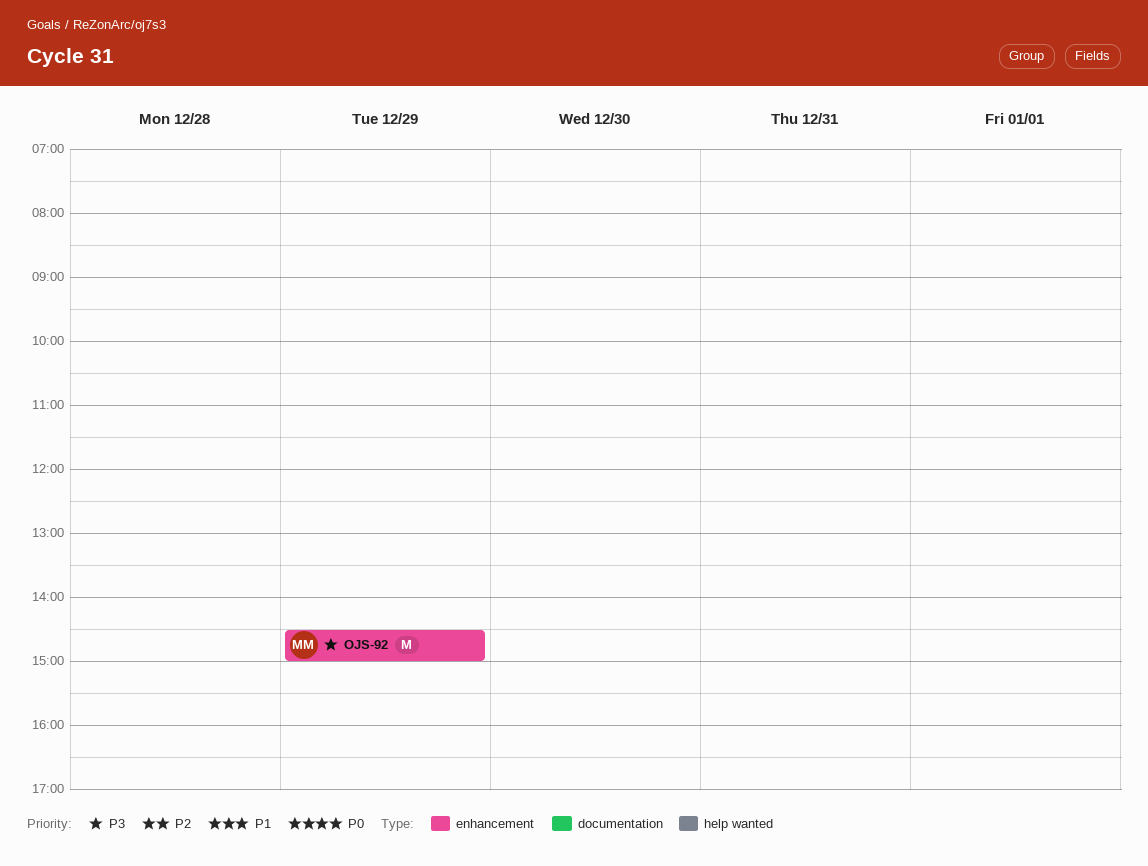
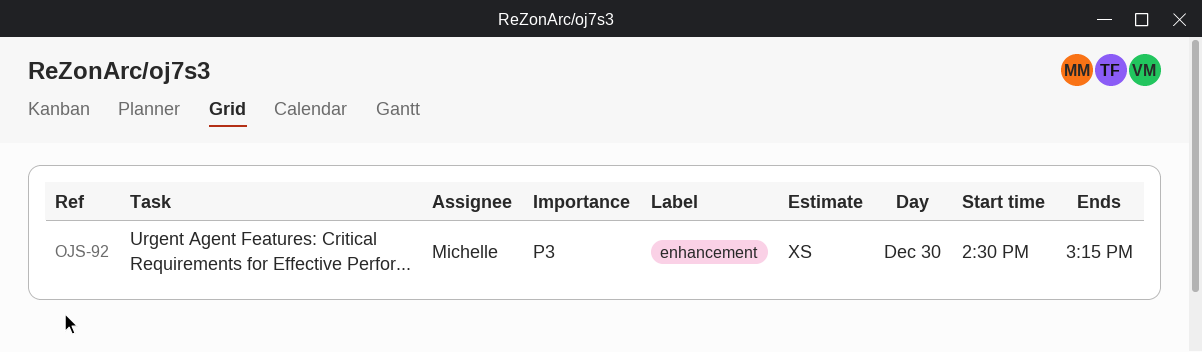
OJS-92, estimate: M -> XS
OJS-92, day: Dec 29 -> Dec 30
OJS-92, ends: 15:00 -> 15:15

